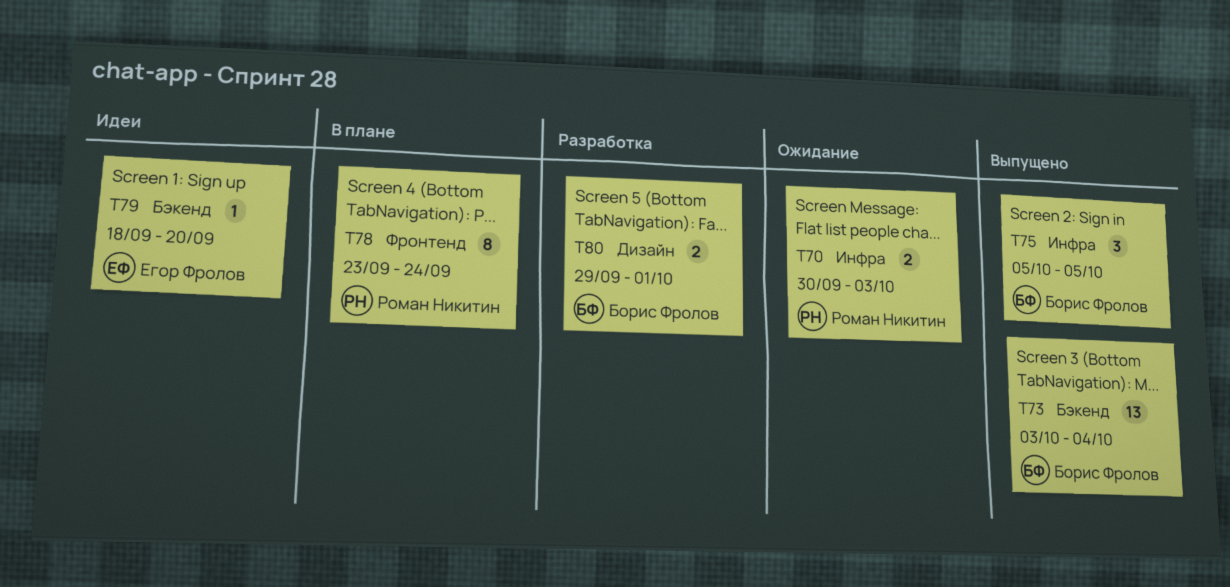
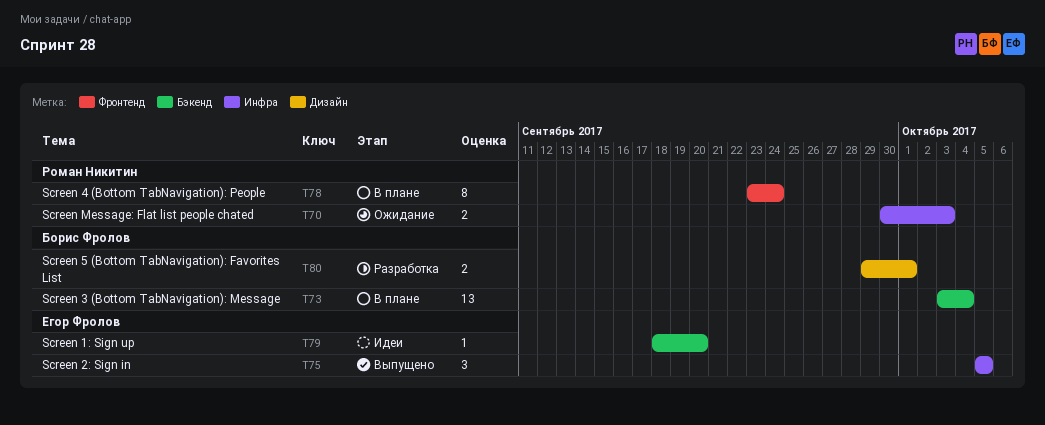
T73, status: Выпущено -> В плане
T75, owner: Борис Фролов -> Егор Фролов

